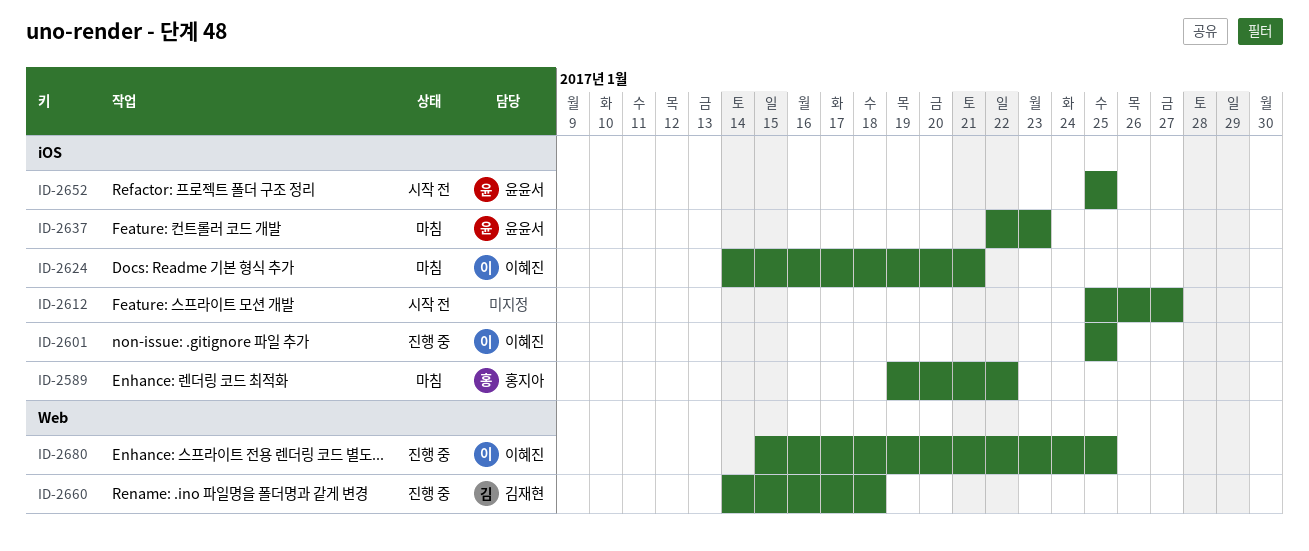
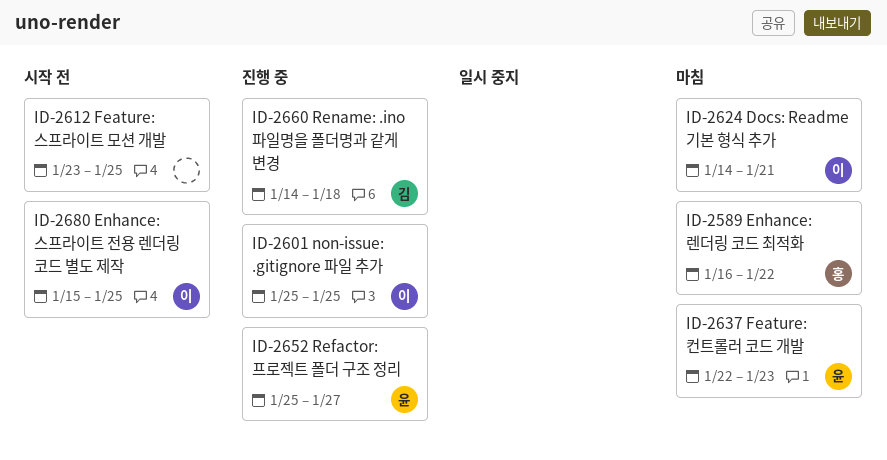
ID-2589, start: Jan 19 -> Jan 16
ID-2612, start: Jan 25 -> Jan 23
ID-2612, due: Jan 27 -> Jan 25
ID-2652, status: 시작 전 -> 진행 중
ID-2652, due: Jan 25 -> Jan 27
ID-2680, status: 진행 중 -> 시작 전

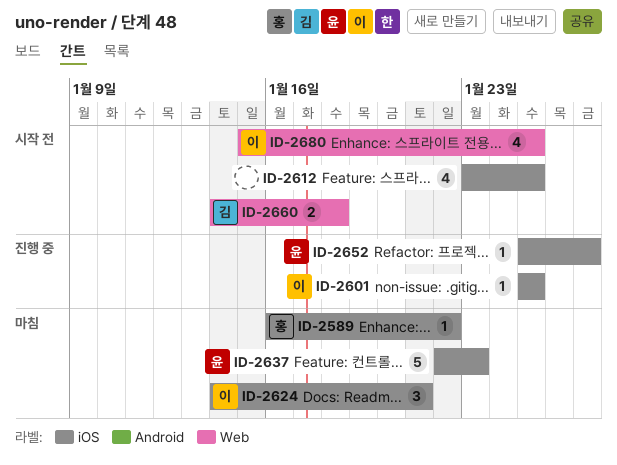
ID-2660, status: 진행 중 -> 시작 전

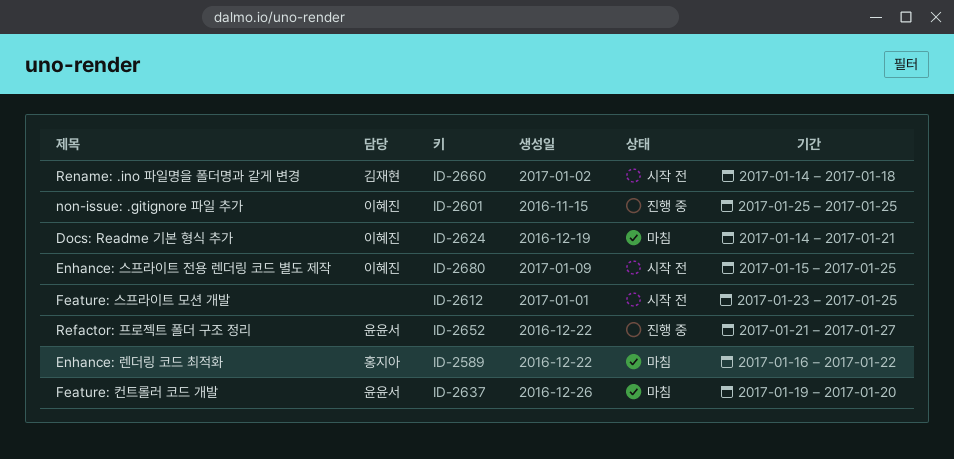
ID-2637, start: Jan 22 -> Jan 19
ID-2637, due: Jan 23 -> Jan 20
ID-2652, start: Jan 25 -> Jan 21

